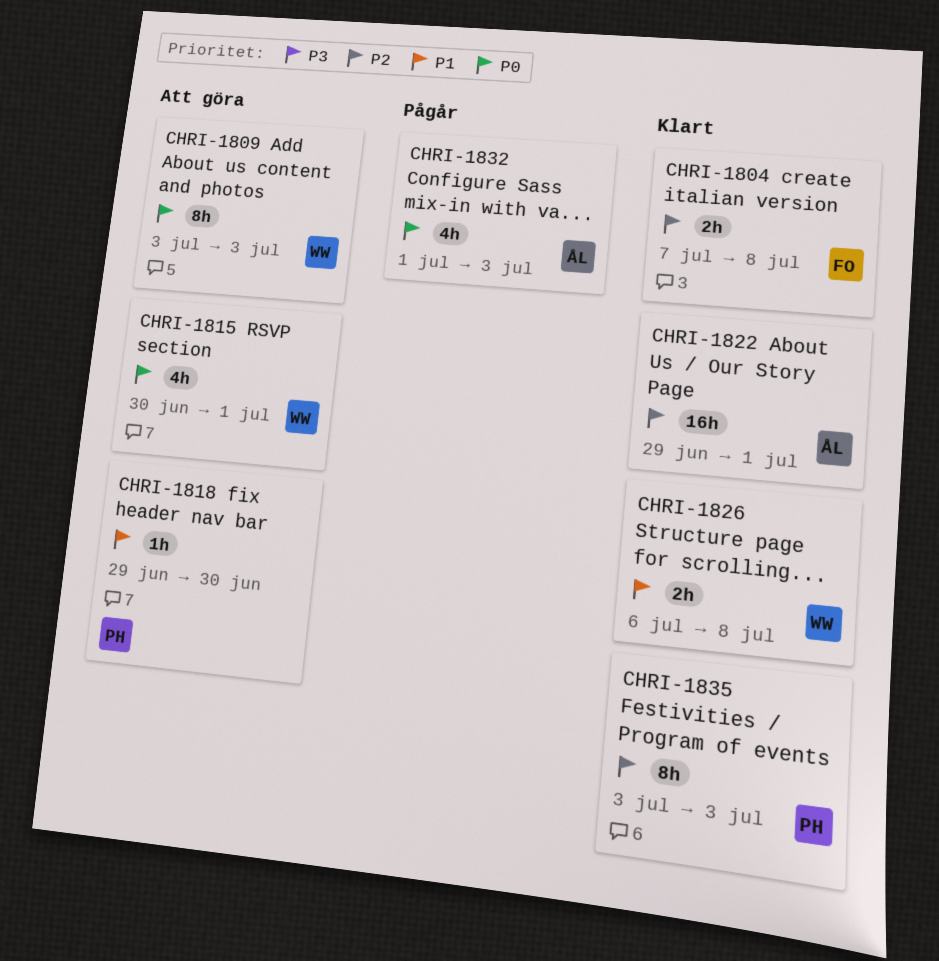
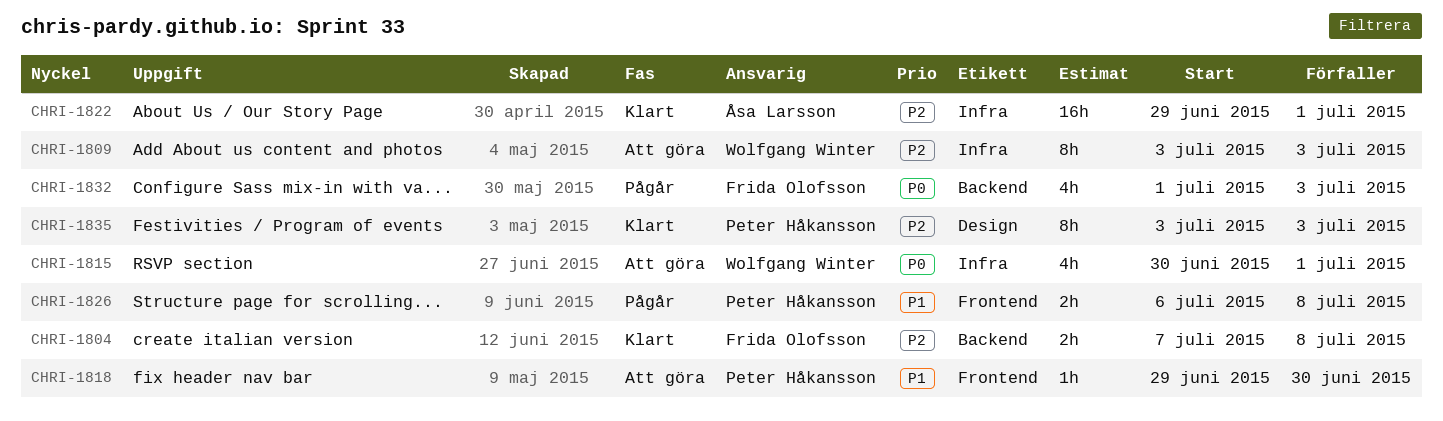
CHRI-1809, priority: P0 -> P2
CHRI-1826, status: Klart -> Pågår
CHRI-1826, owner: Wolfgang Winter -> Peter Håkansson
CHRI-1832, owner: Åsa Larsson -> Frida Olofsson

